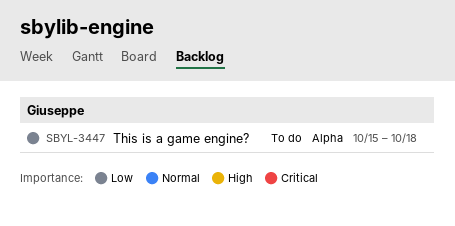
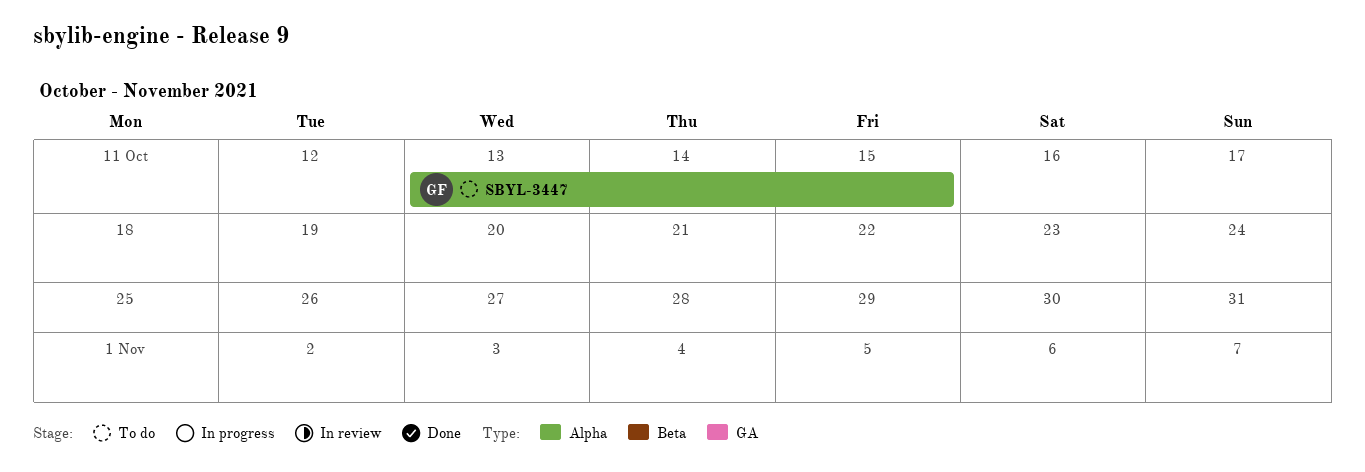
SBYL-3447, start: Oct 15 -> Oct 13
SBYL-3447, due: Oct 18 -> Oct 15

